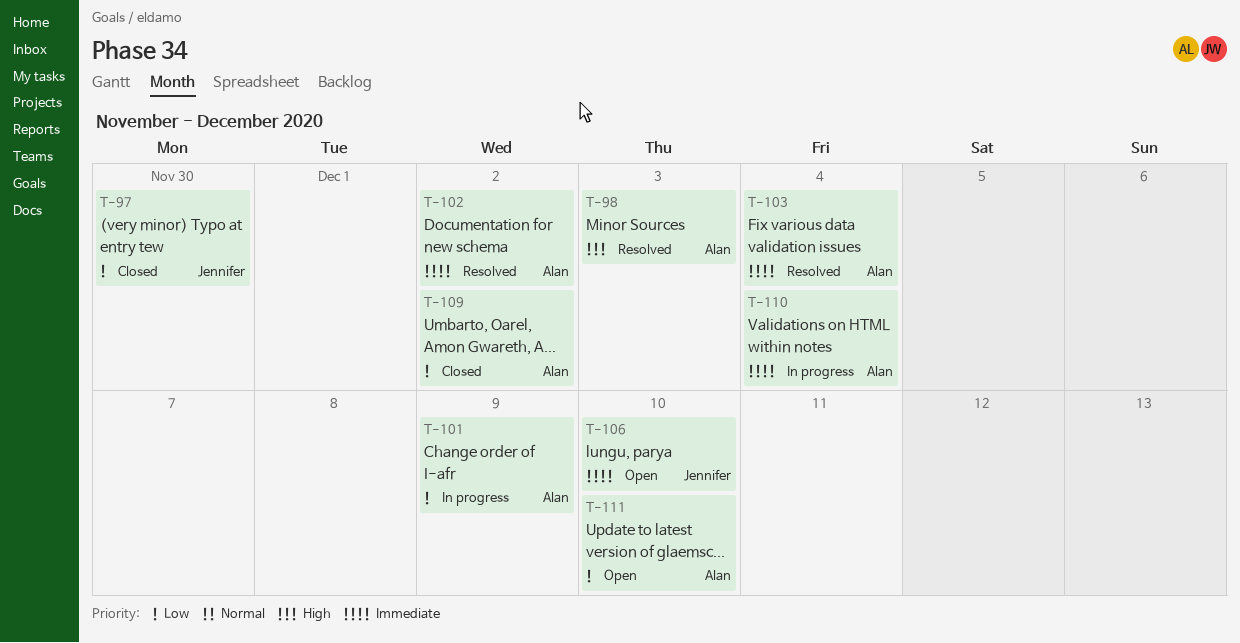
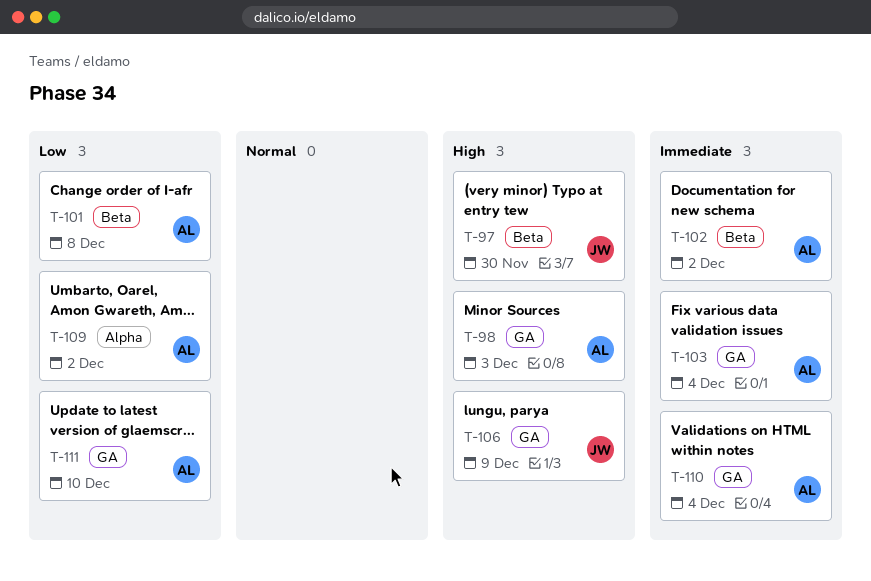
T-97, priority: Low -> High
T-101, due: Dec 9 -> Dec 8
T-106, priority: Immediate -> High
T-106, due: Dec 10 -> Dec 9

